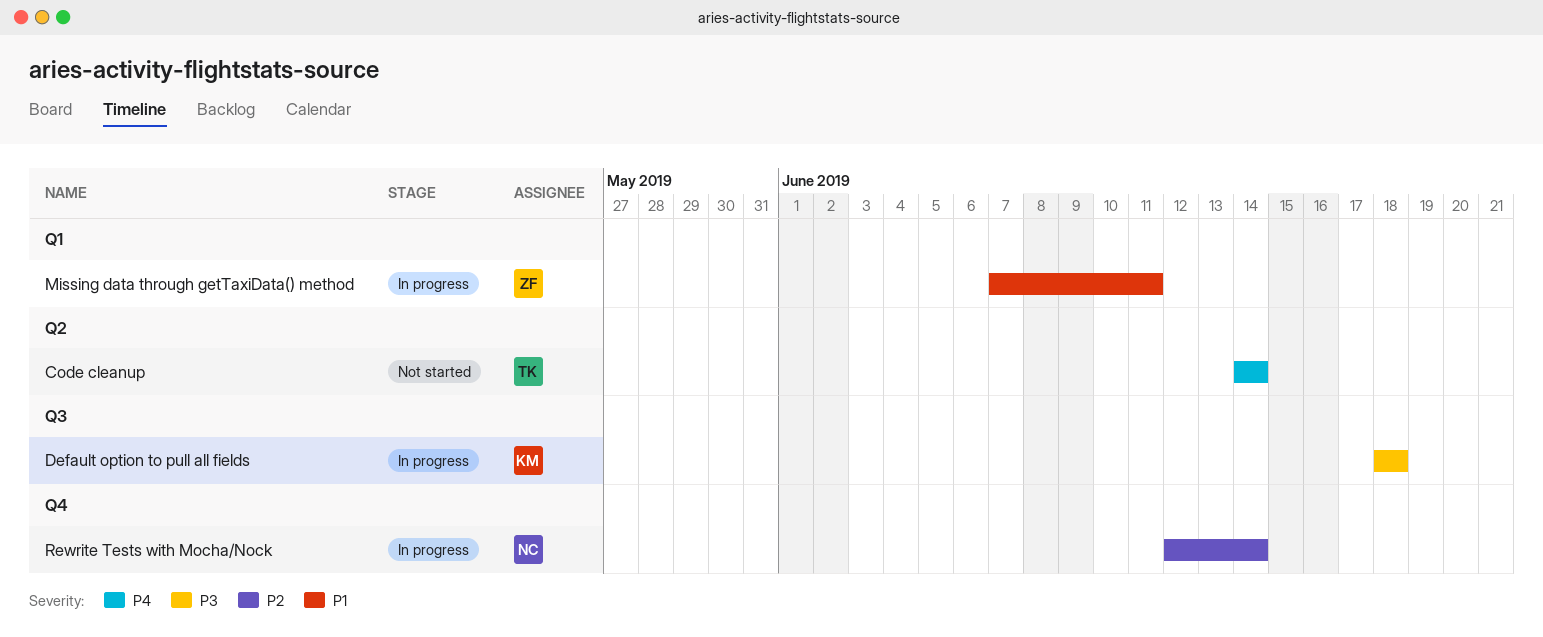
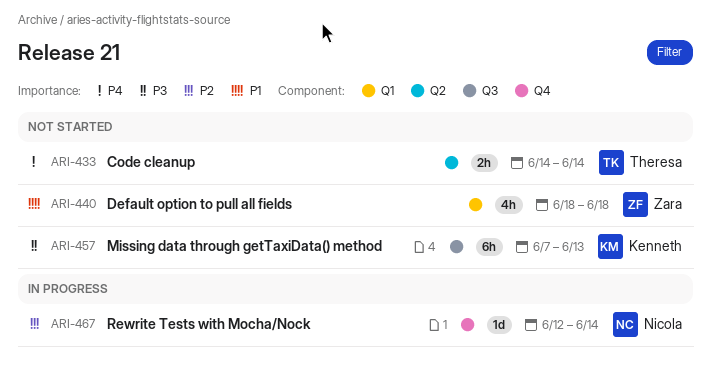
Default option to pull all fields, status: In progress -> Not started
Default option to pull all fields, owner: Kenneth -> Zara
Default option to pull all fields, priority: P3 -> P1
Default option to pull all fields, label: Q3 -> Q1
Missing data through getTaxiData() method, status: In progress -> Not started
Missing data through getTaxiData() method, owner: Zara -> Kenneth
Missing data through getTaxiData() method, priority: P1 -> P3
Missing data through getTaxiData() method, label: Q1 -> Q3
Missing data through getTaxiData() method, due: Jun 11 -> Jun 13

